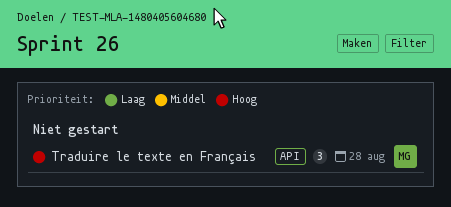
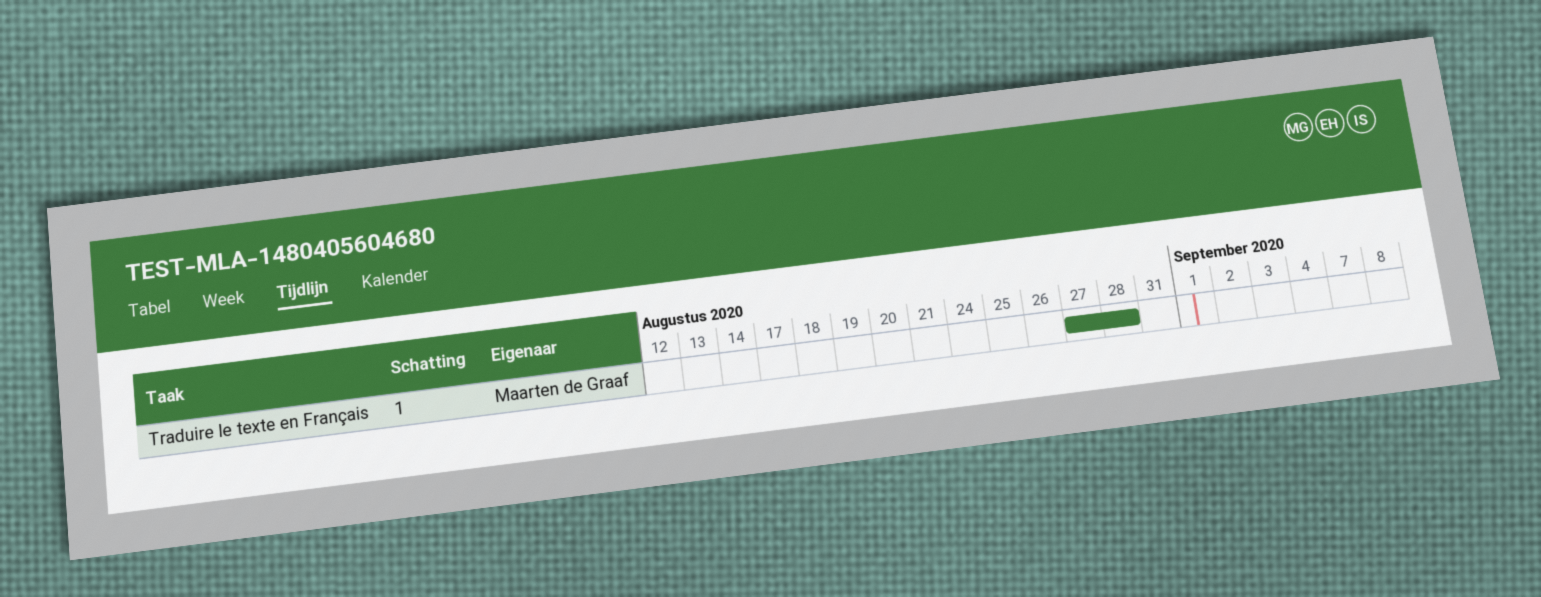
Traduire le texte en Français, estimate: 3 -> 1

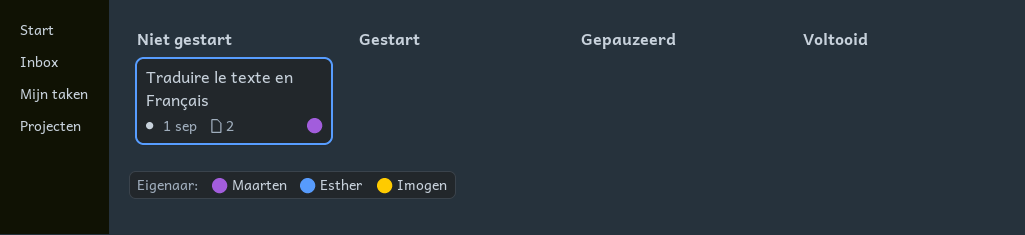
Traduire le texte en Français, due: Aug 28 -> Sep 1

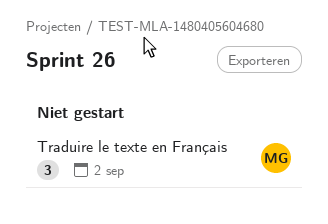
Traduire le texte en Français, estimate: 1 -> 3
Traduire le texte en Français, due: Sep 1 -> Sep 2

